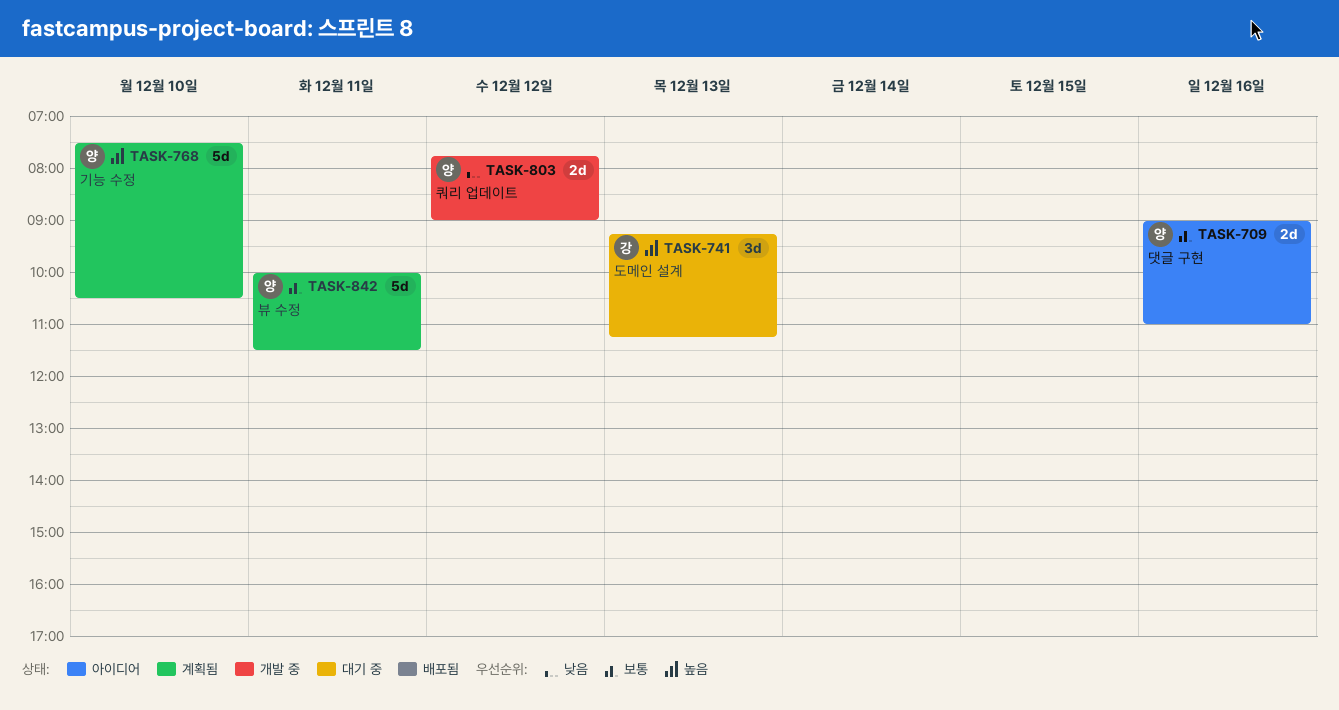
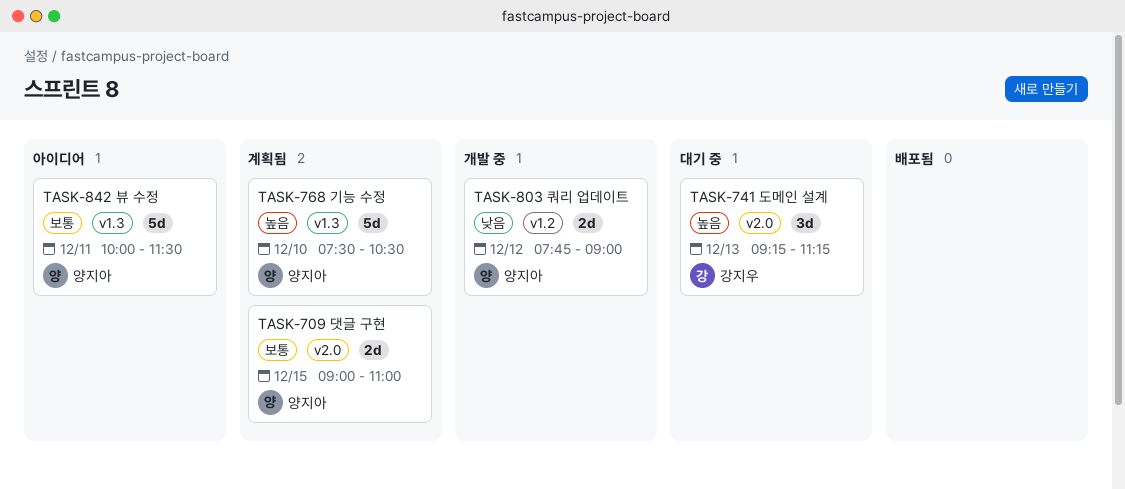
TASK-709, status: 아이디어 -> 계획됨
TASK-709, day: Dec 16 -> Dec 15
TASK-842, status: 계획됨 -> 아이디어

